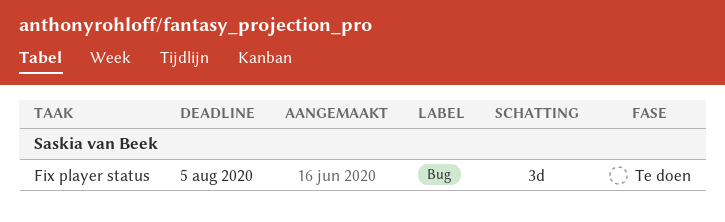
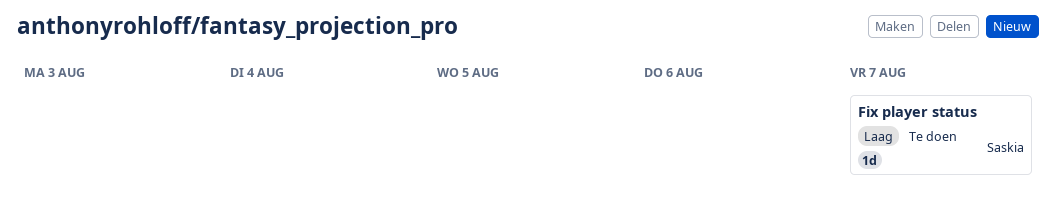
Fix player status, estimate: 3d -> 1d
Fix player status, due: Aug 5 -> Aug 7

